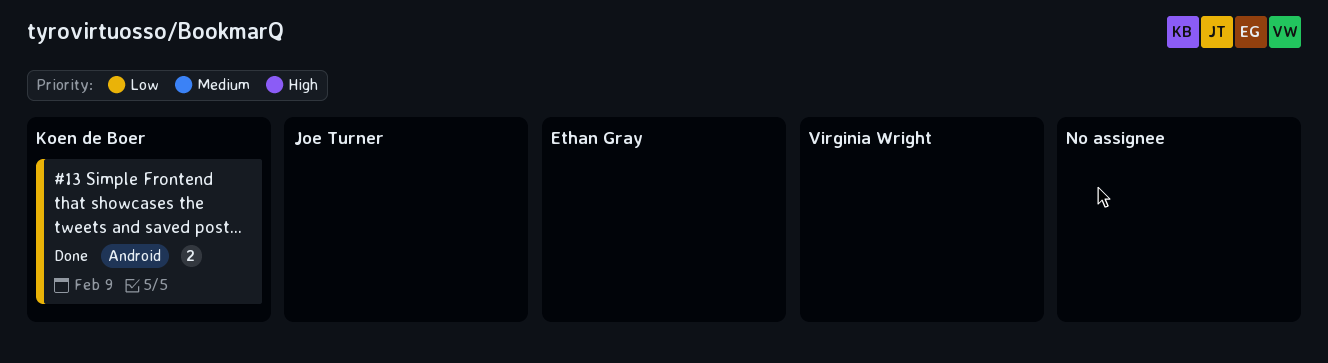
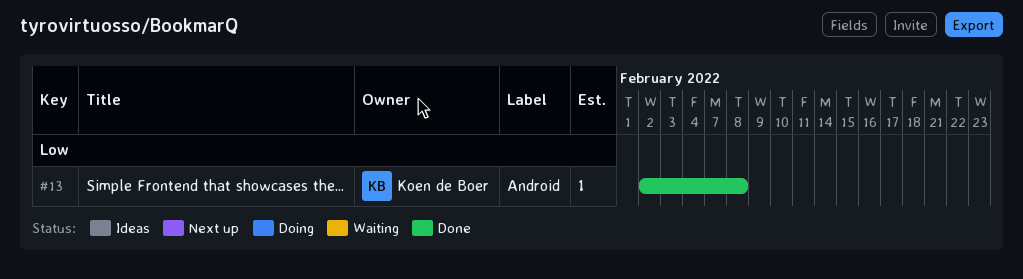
#13, estimate: 2 -> 1
#13, due: Feb 9 -> Feb 8

